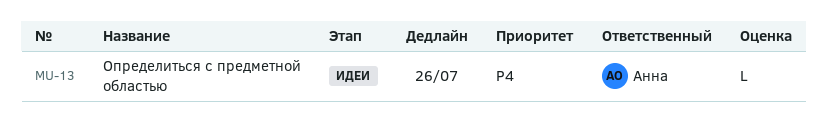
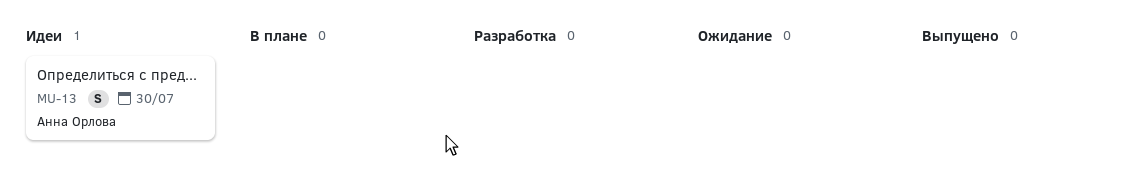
MU-13, estimate: L -> S
MU-13, due: Jul 26 -> Jul 30

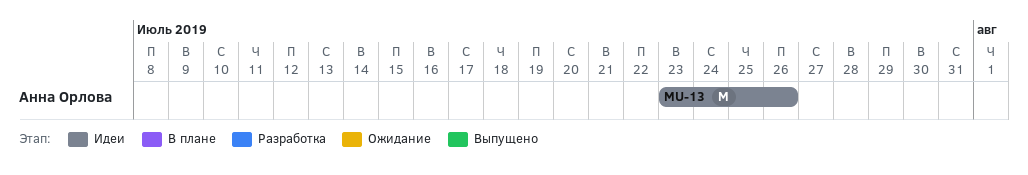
MU-13, estimate: S -> M
MU-13, due: Jul 30 -> Jul 26

